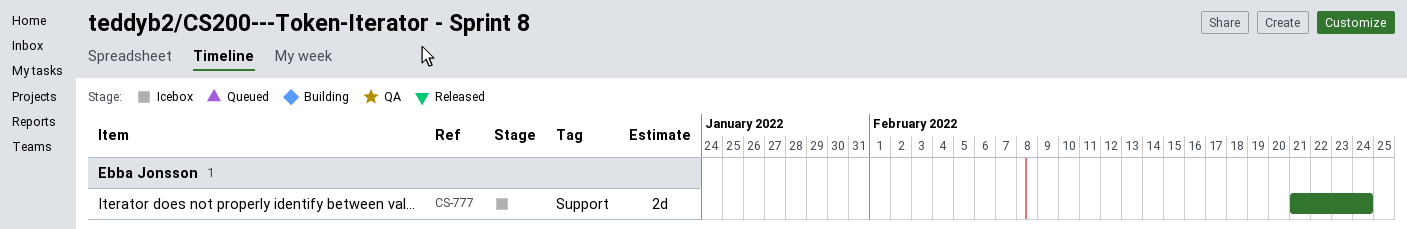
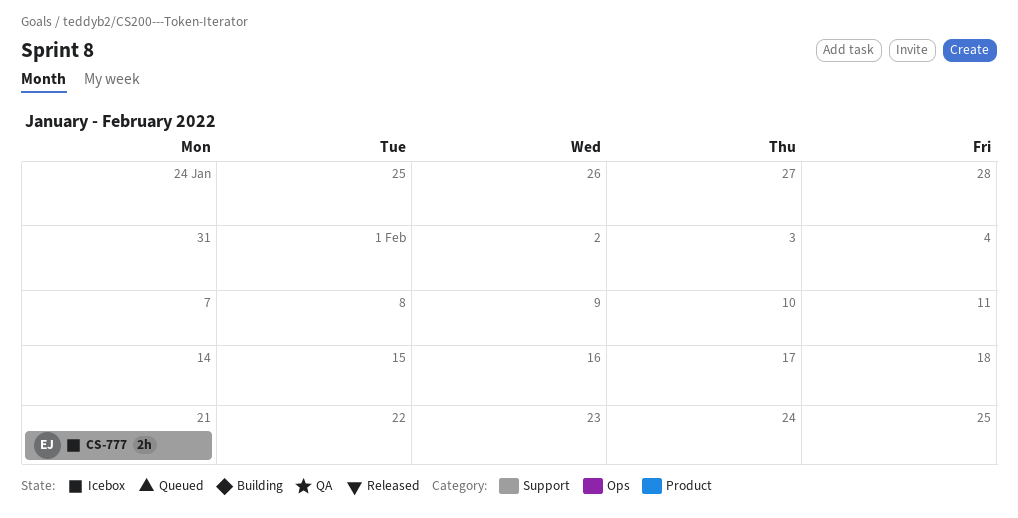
CS-777, estimate: 2d -> 2h
CS-777, due: Feb 24 -> Feb 21

